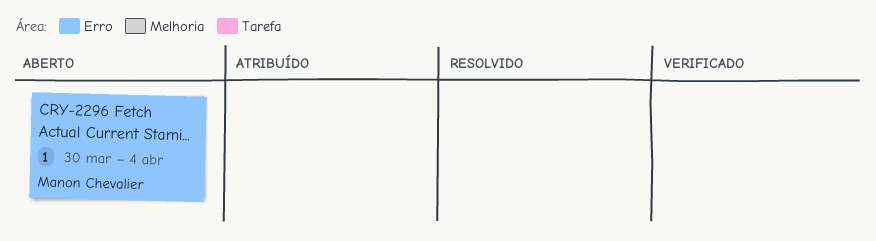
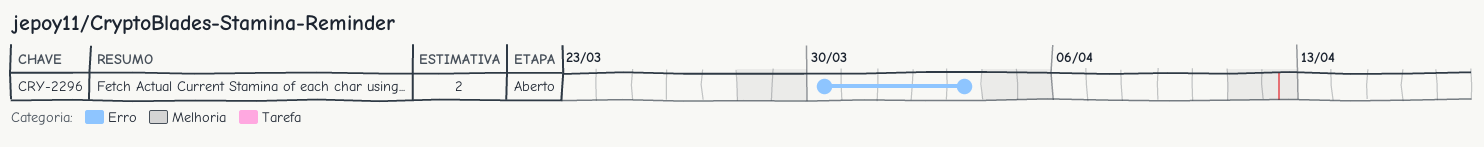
CRY-2296, estimate: 1 -> 2
CRY-2296, due: Apr 4 -> Apr 3

